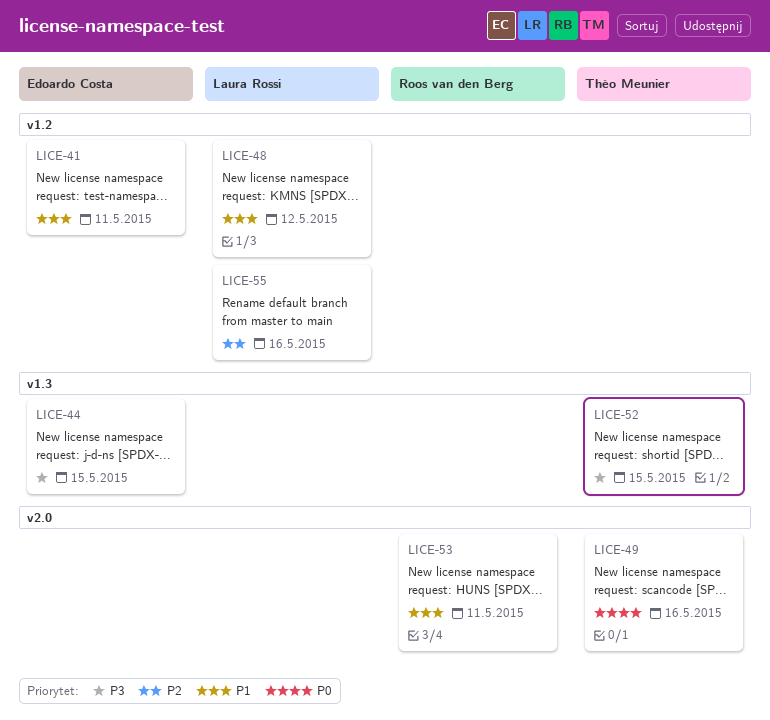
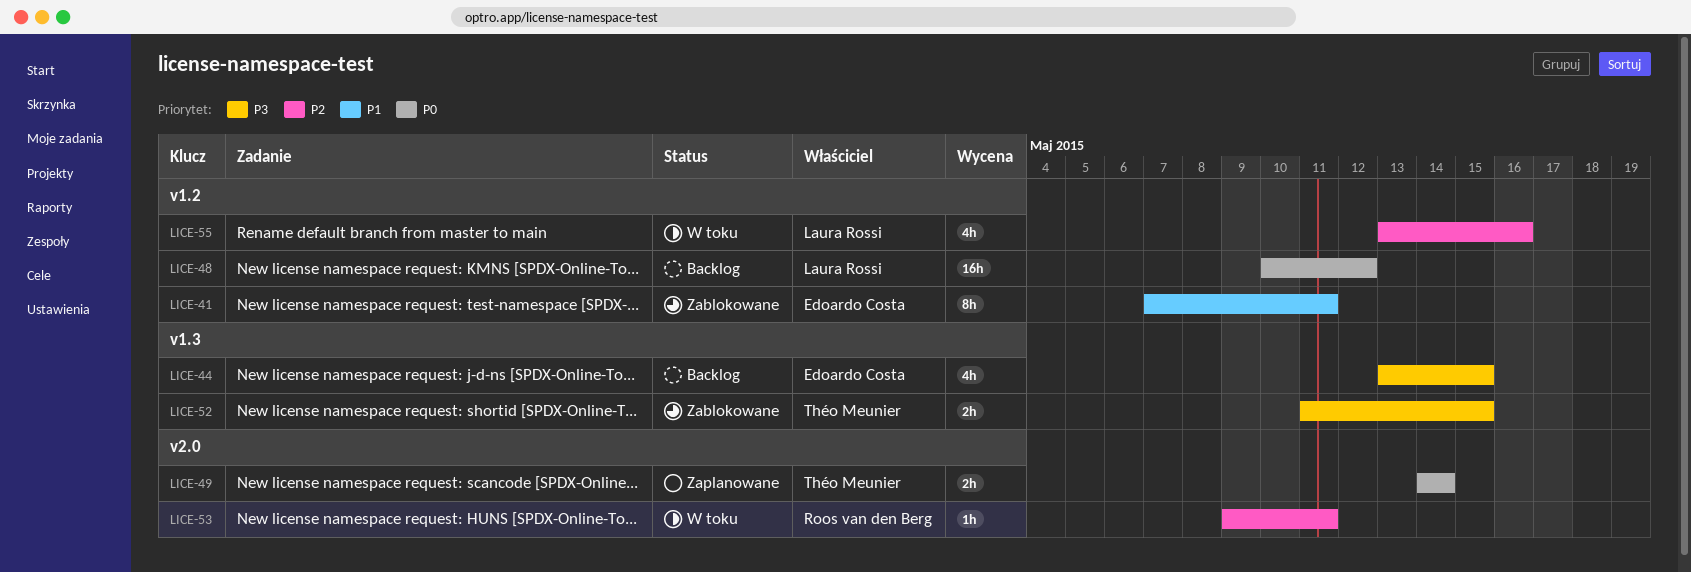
LICE-48, priority: P1 -> P0
LICE-49, due: May 16 -> May 14
LICE-53, priority: P1 -> P2

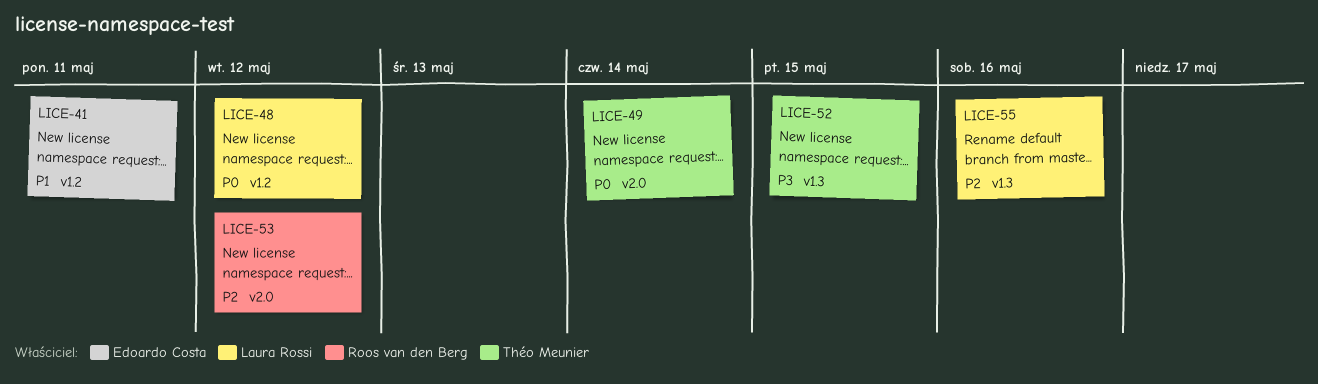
LICE-44: present -> none
LICE-53, due: May 11 -> May 12
LICE-55, label: v1.2 -> v1.3

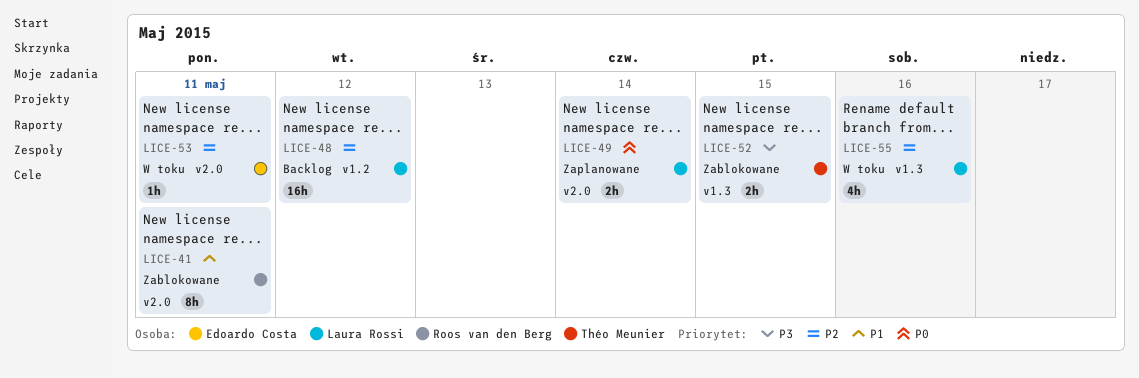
LICE-41, owner: Edoardo Costa -> Roos van den Berg
LICE-41, label: v1.2 -> v2.0
LICE-48, priority: P0 -> P2
LICE-49, owner: Théo Meunier -> Laura Rossi
LICE-53, owner: Roos van den Berg -> Edoardo Costa
LICE-53, due: May 12 -> May 11

